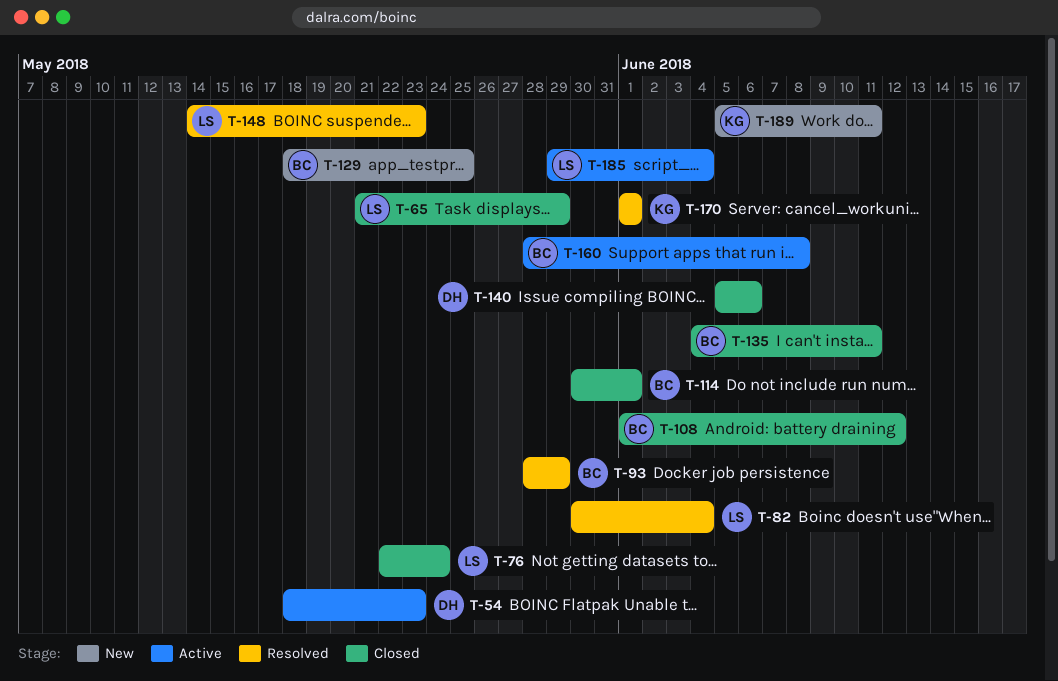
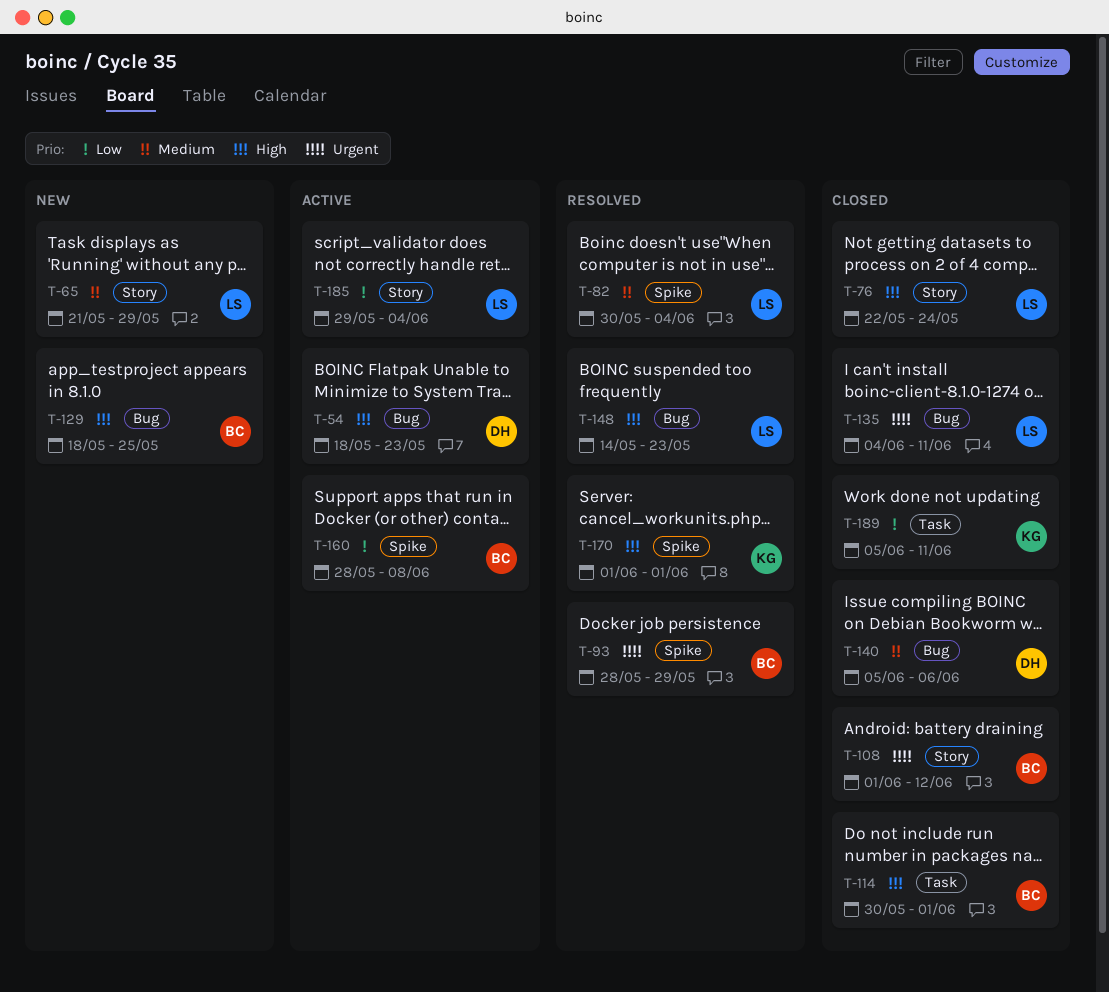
T-65, status: Closed -> New
T-135, owner: BC -> LS
T-189, status: New -> Closed

